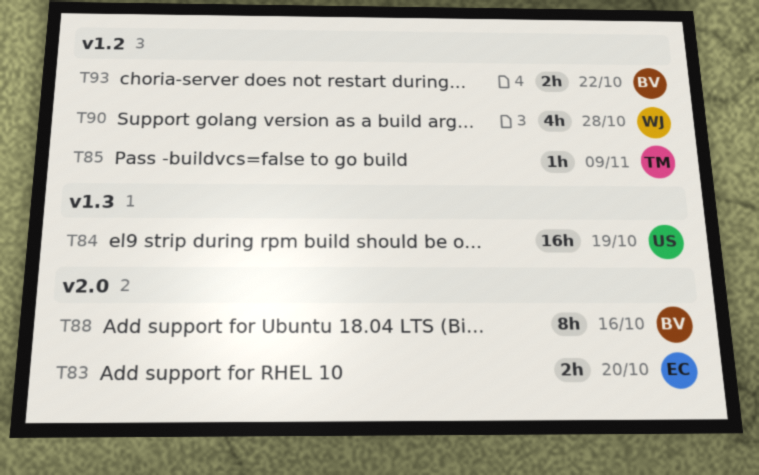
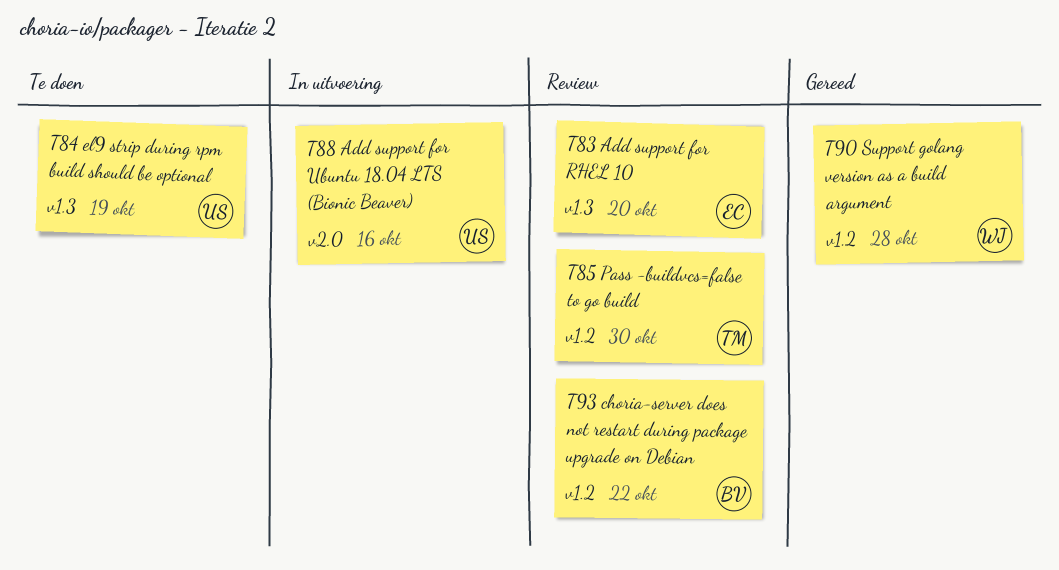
T83, label: v2.0 -> v1.3
T85, due: Nov 9 -> Oct 30
T88, owner: BV -> US

